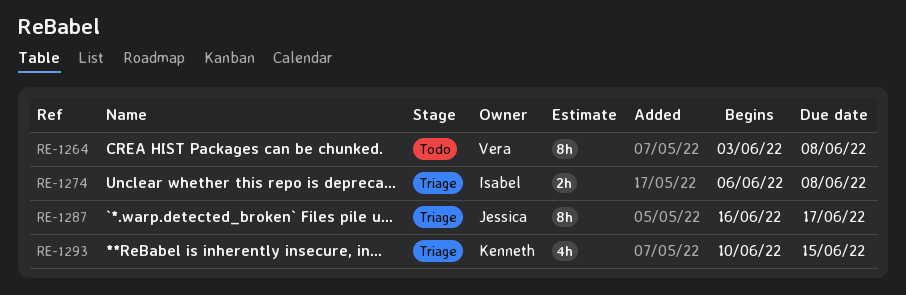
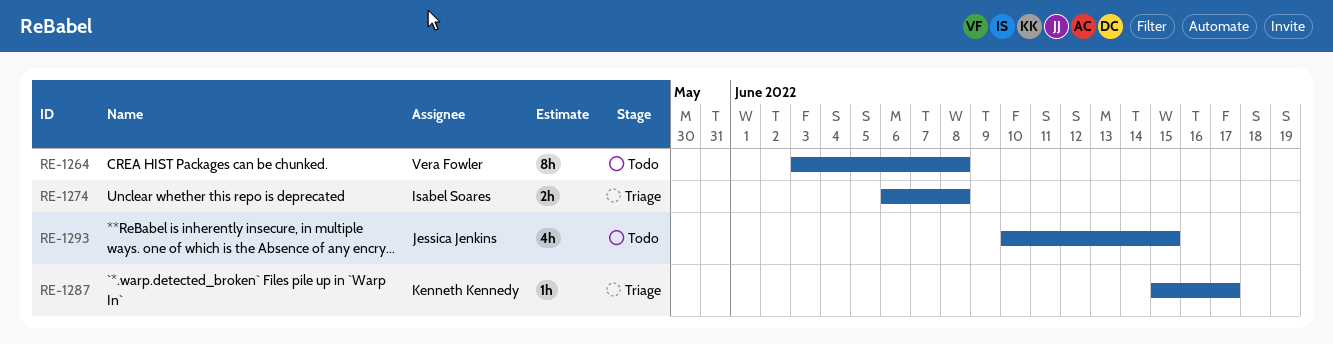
RE-1287, owner: Jessica Jenkins -> Kenneth Kennedy
RE-1287, estimate: 8h -> 1h
RE-1287, start: Jun 16 -> Jun 15
RE-1293, status: Triage -> Todo
RE-1293, owner: Kenneth Kennedy -> Jessica Jenkins

